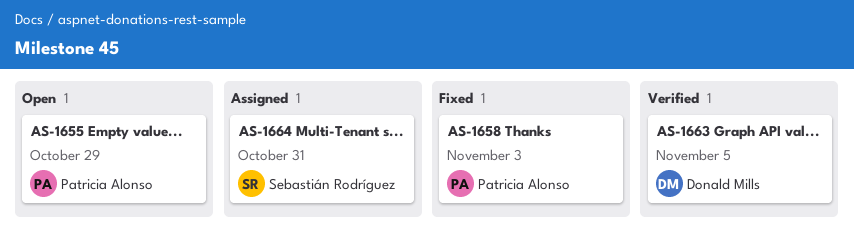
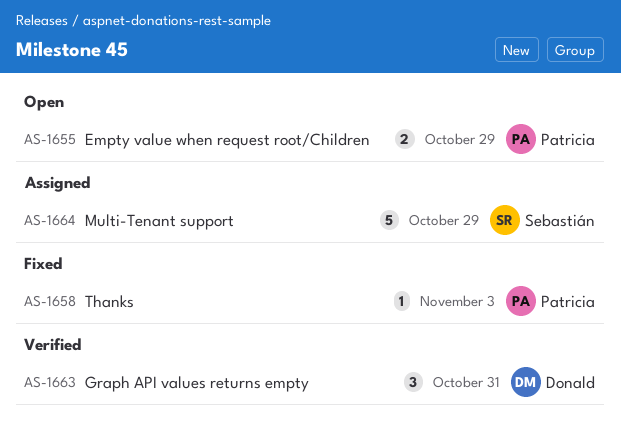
AS-1663, due: Nov 5 -> Oct 31
AS-1664, due: Oct 31 -> Oct 29

